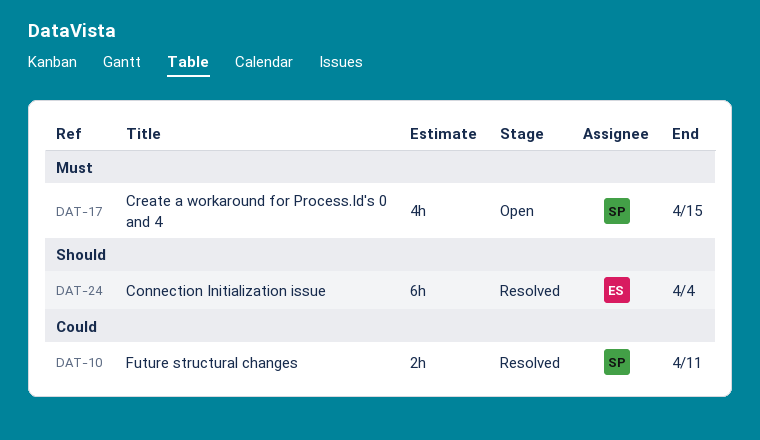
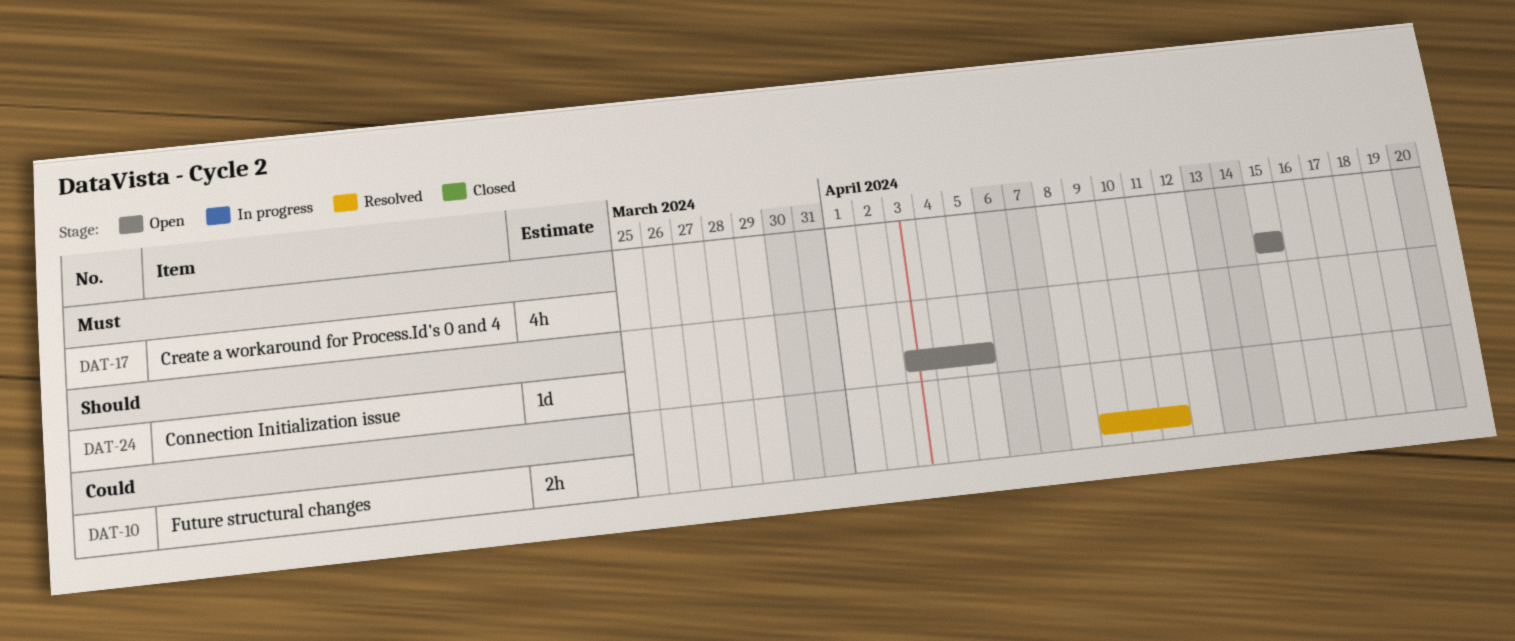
DAT-24, status: Resolved -> Open
DAT-24, estimate: 6h -> 1d
DAT-24, due: Apr 4 -> Apr 5

